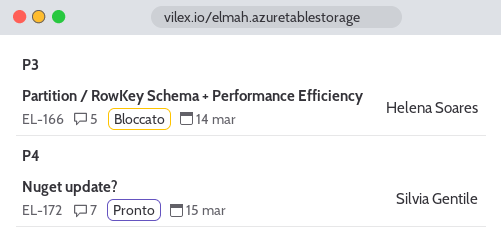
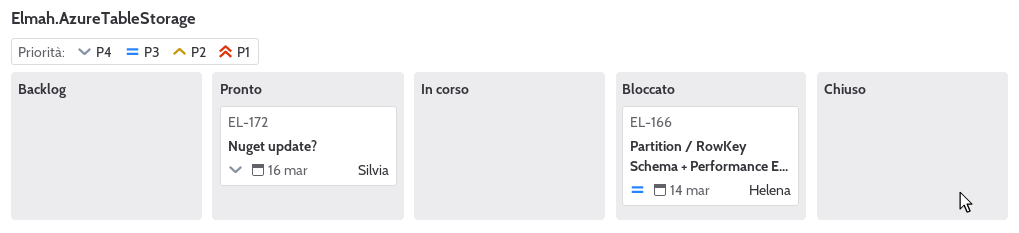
EL-172, due: Mar 15 -> Mar 16

